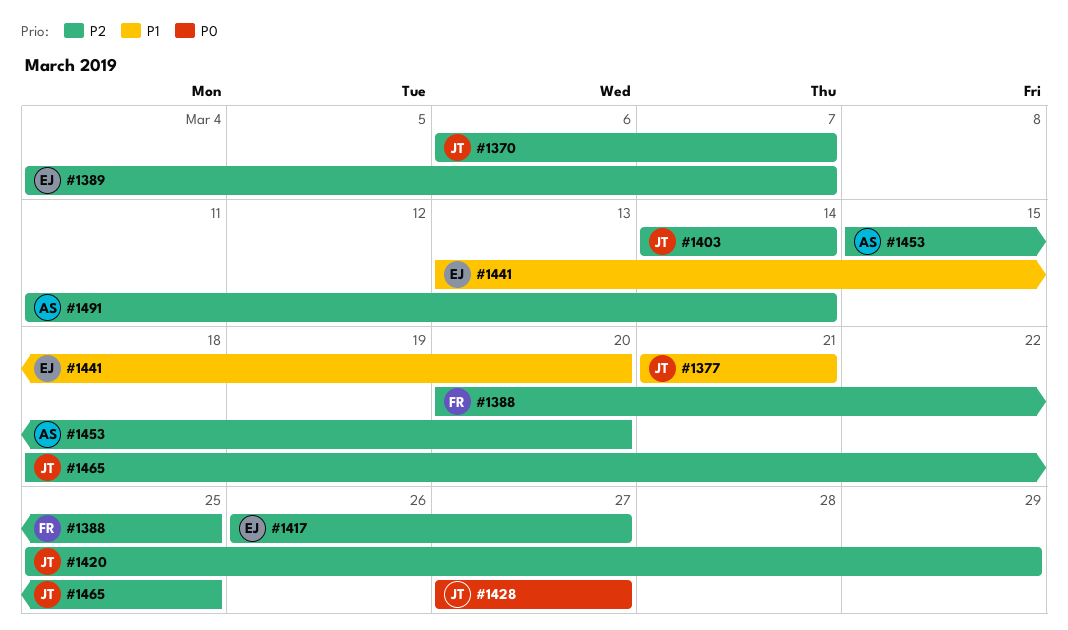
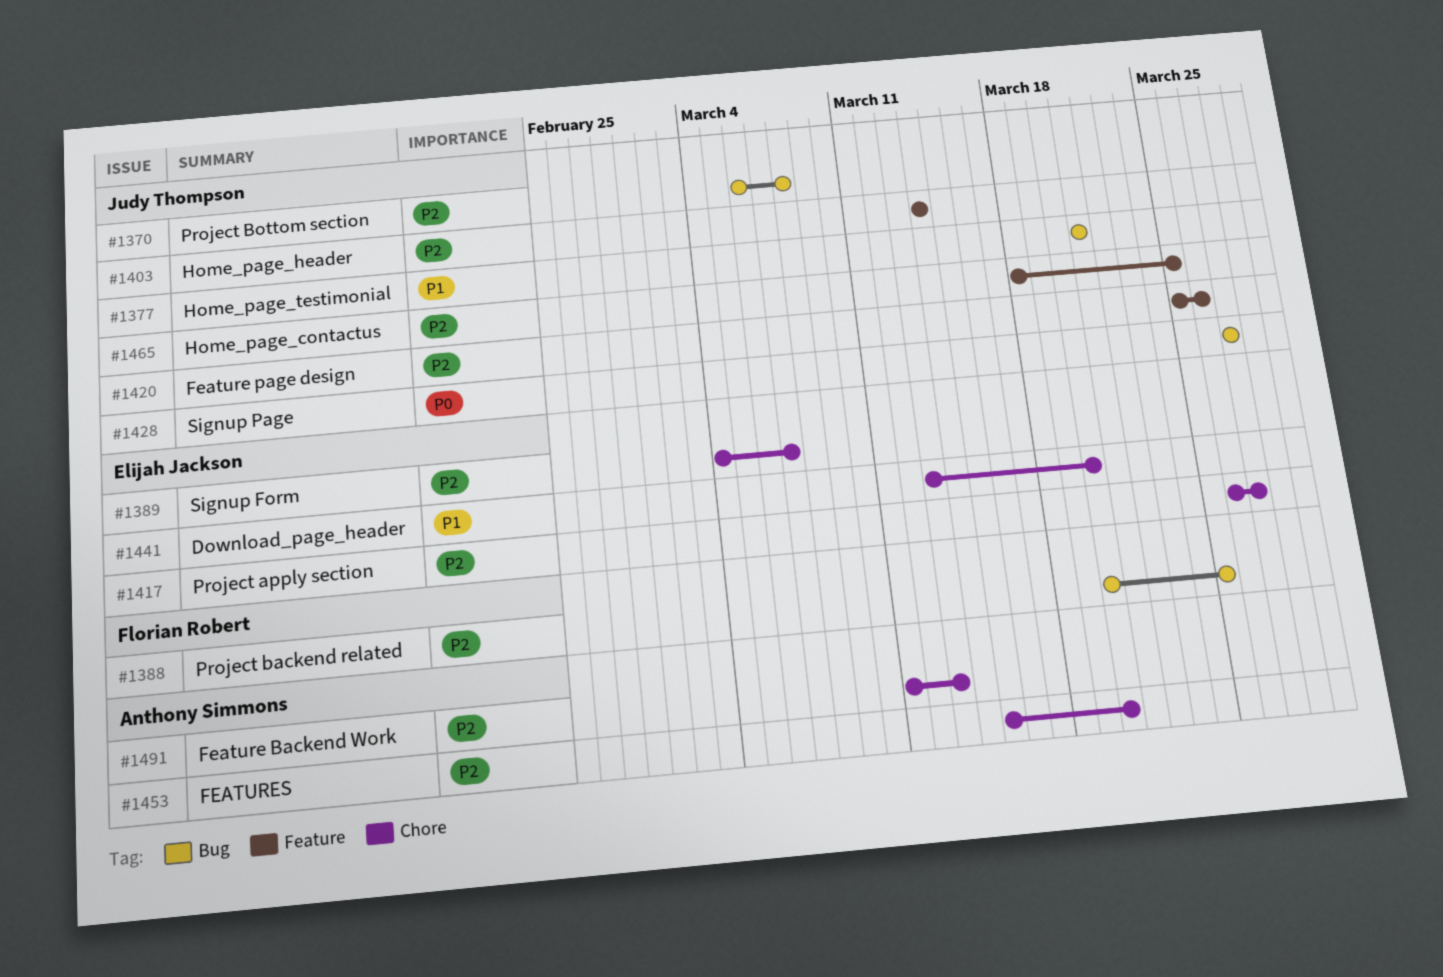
#1370, due: Mar 7 -> Mar 8
#1420, due: Mar 29 -> Mar 26
#1491, due: Mar 14 -> Mar 13

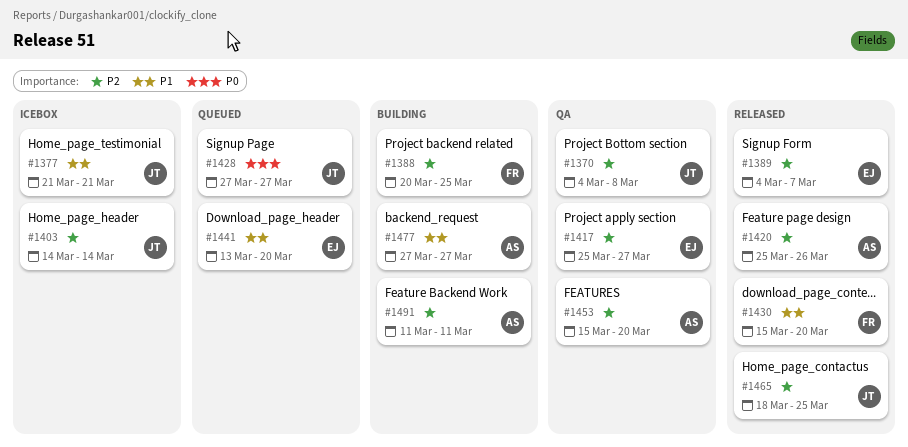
#1370, start: Mar 6 -> Mar 4
#1417, start: Mar 26 -> Mar 25
#1420, owner: Judy Thompson -> Anthony Simmons
#1430: none -> present
#1477: none -> present
#1491, due: Mar 13 -> Mar 11

